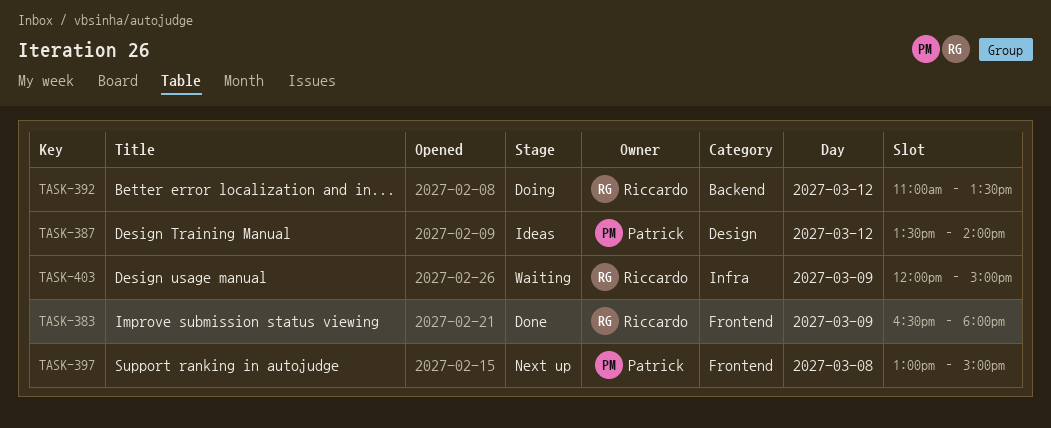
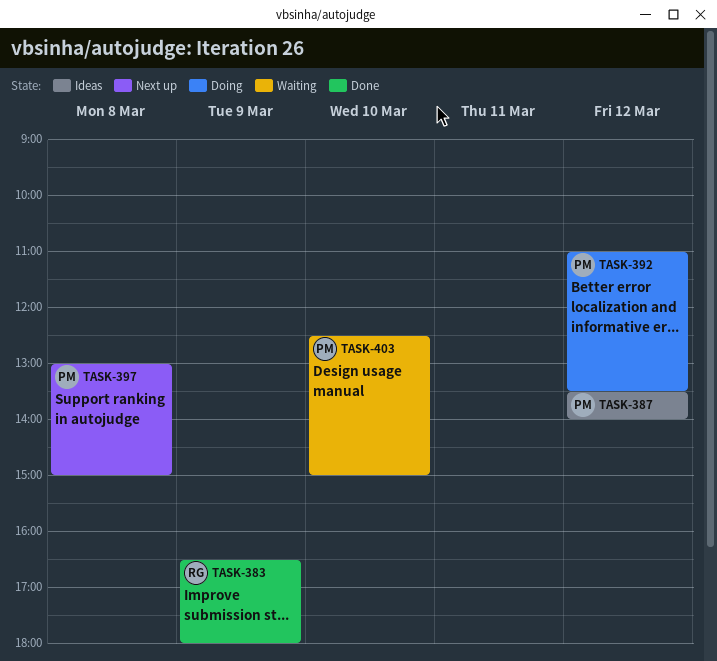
TASK-392, owner: Riccardo -> Patrick
TASK-403, owner: Riccardo -> Patrick
TASK-403, day: Mar 9 -> Mar 10
TASK-403, begins: 12:00 -> 12:30

